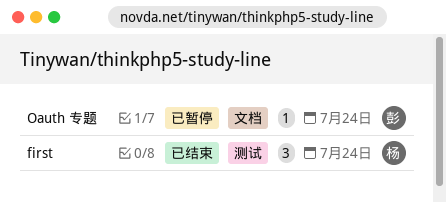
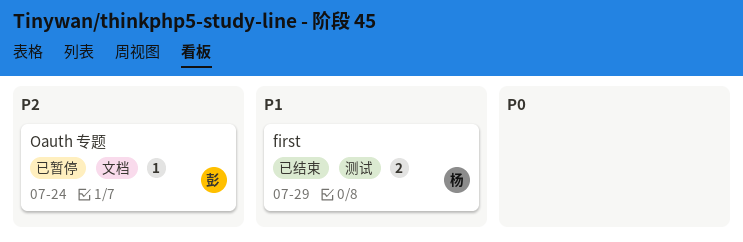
first, estimate: 3 -> 2
first, due: Jul 24 -> Jul 29

